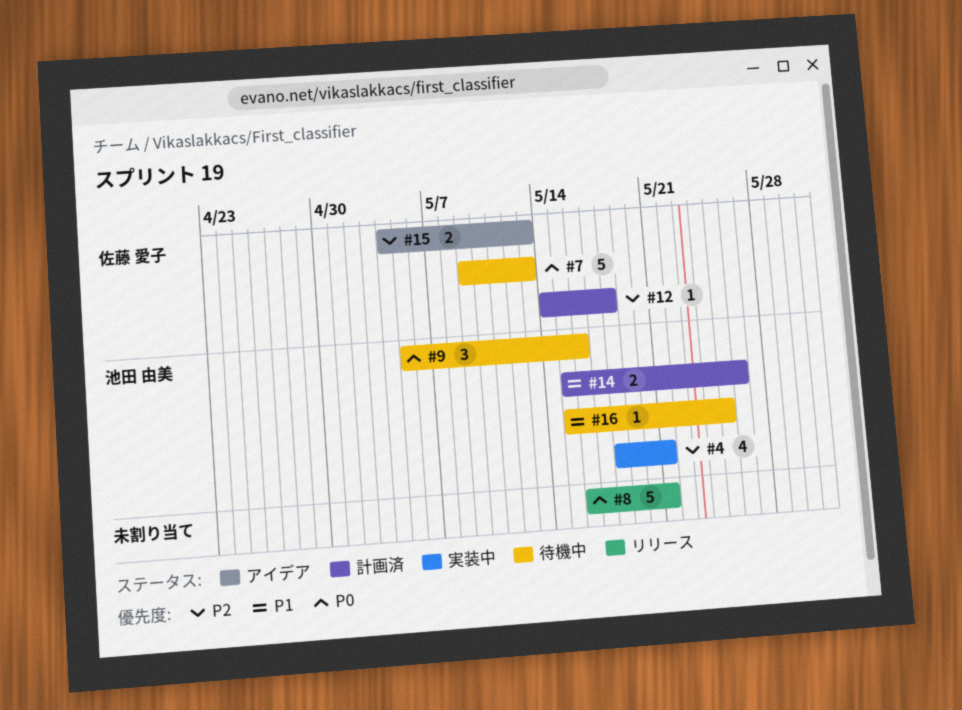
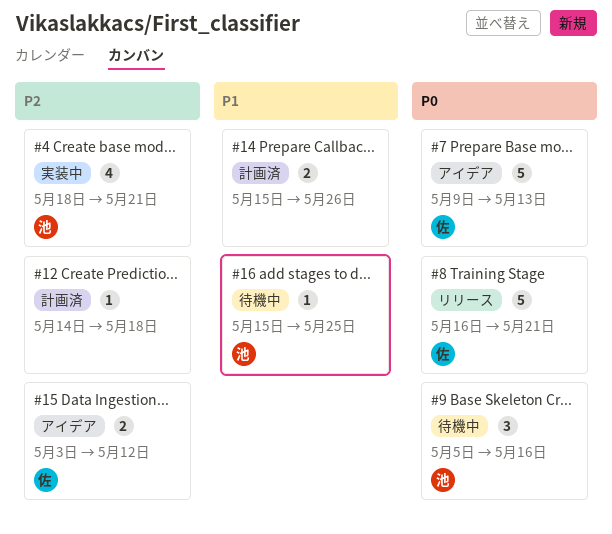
#7, status: 待機中 -> アイデア
#8, owner: none -> 佐藤 愛子
#12, owner: 佐藤 愛子 -> none
#14, owner: 池田 由美 -> none
#15, start: May 4 -> May 3
#15, due: May 13 -> May 12

